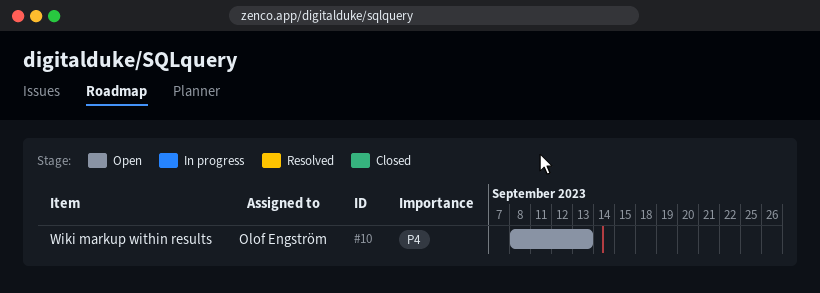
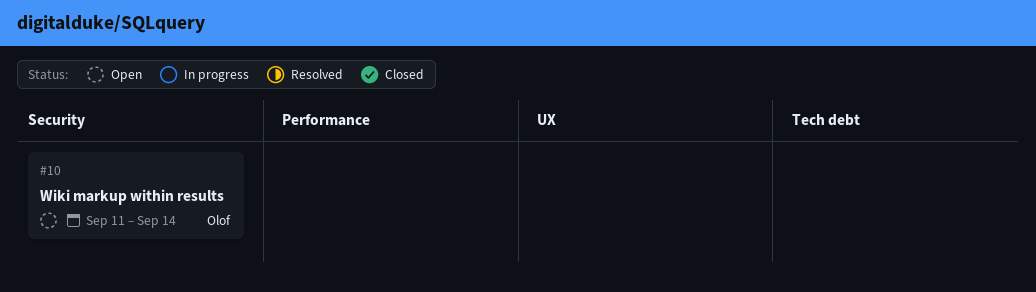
#10, start: Sep 8 -> Sep 11
#10, due: Sep 13 -> Sep 14

